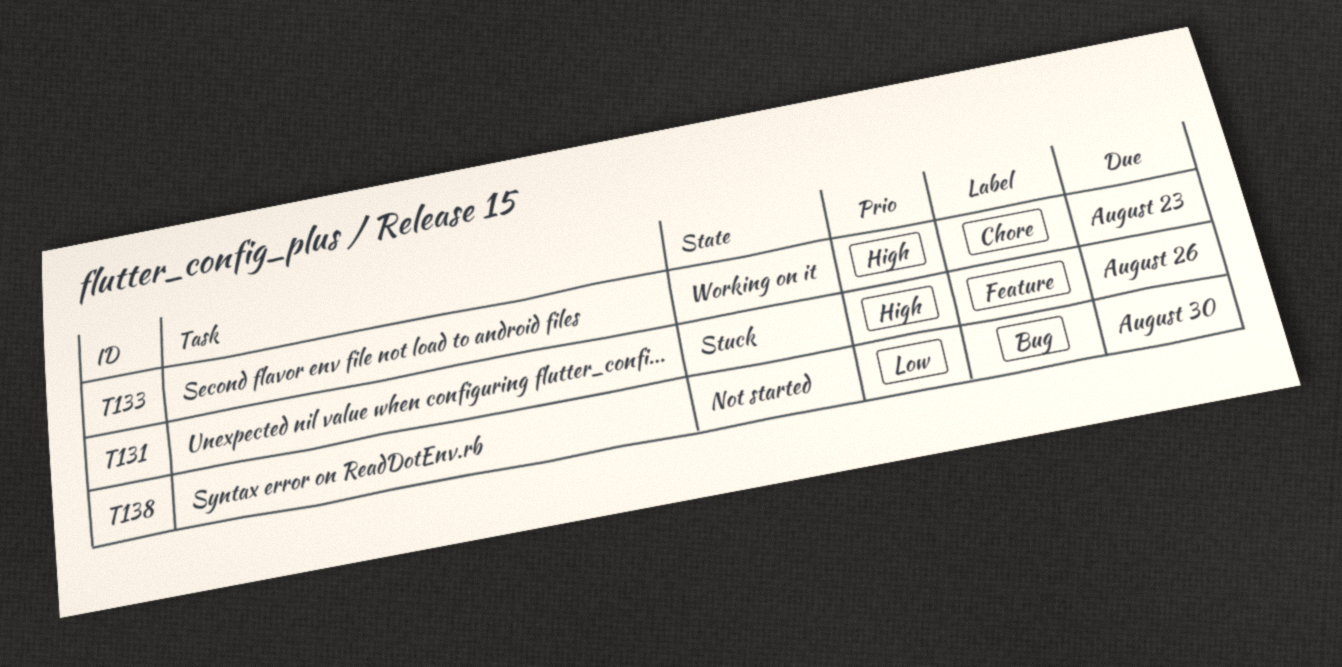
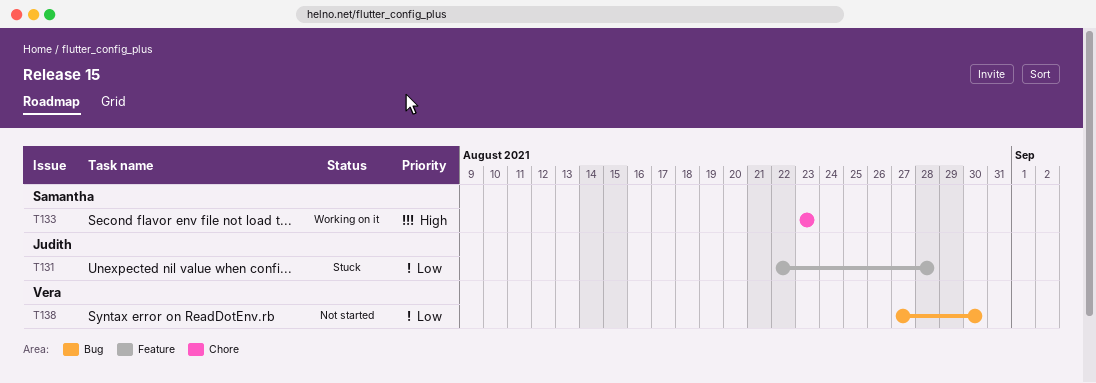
T131, priority: High -> Low
T131, due: Aug 26 -> Aug 28

